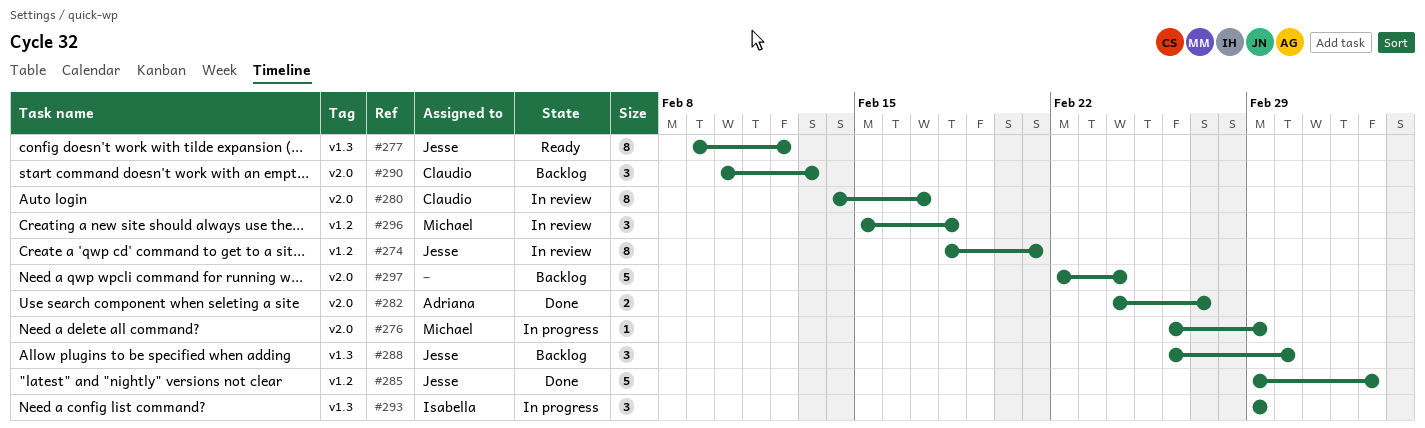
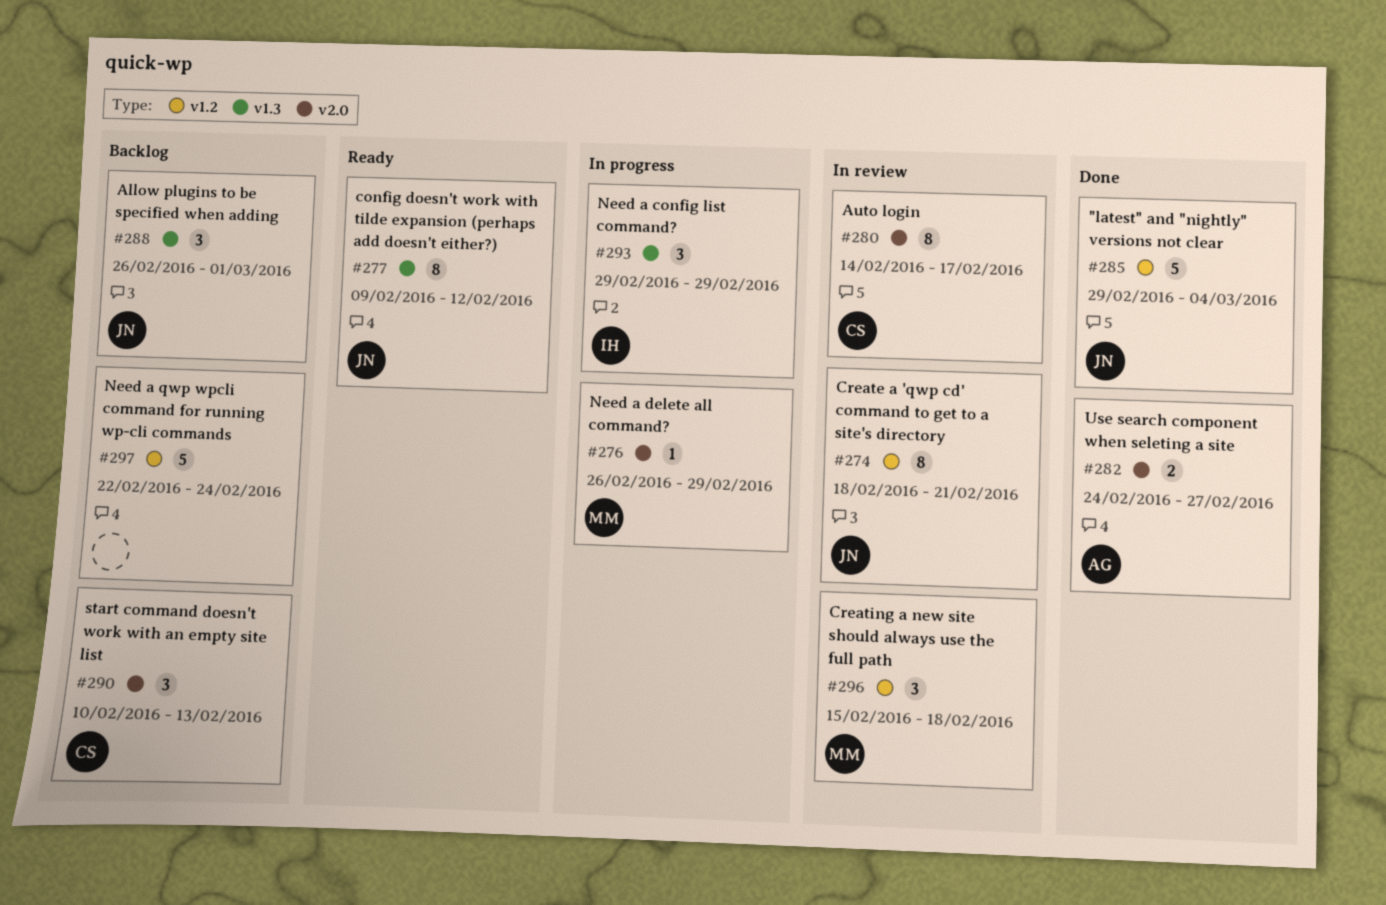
#297, label: v2.0 -> v1.2

